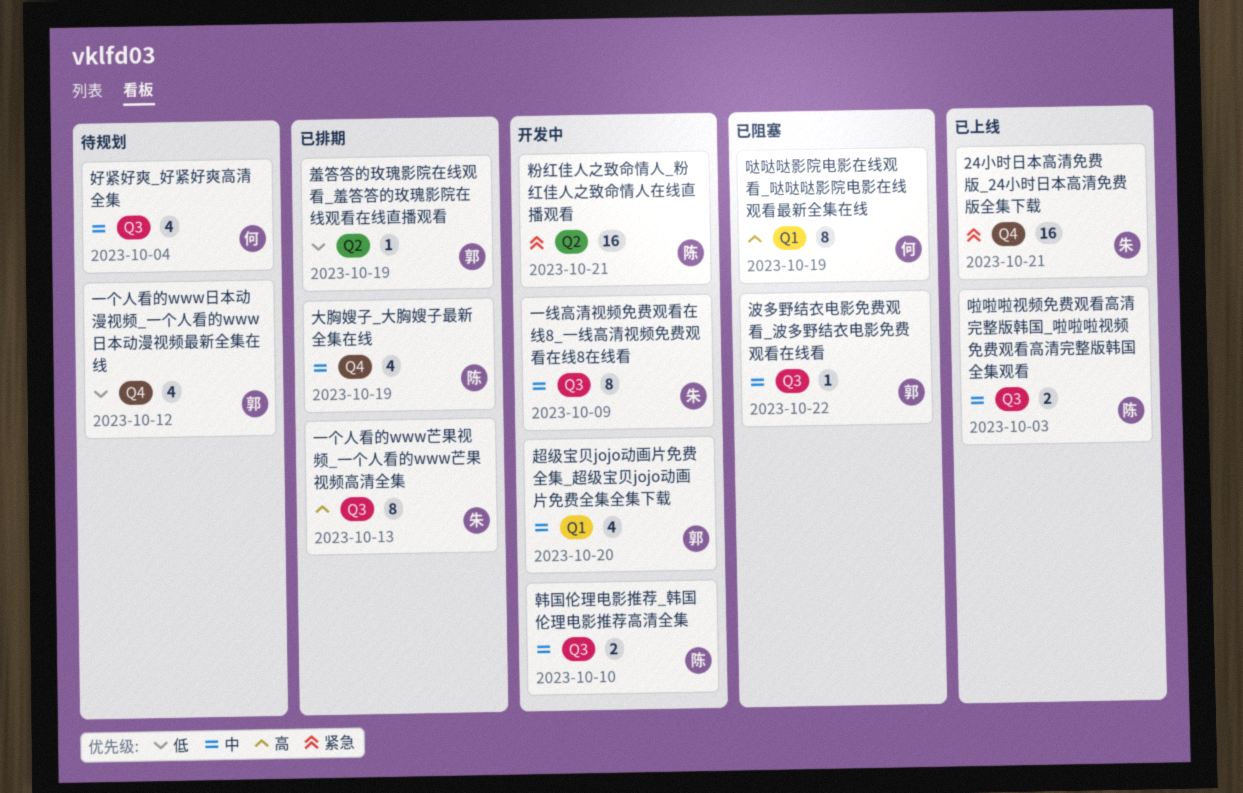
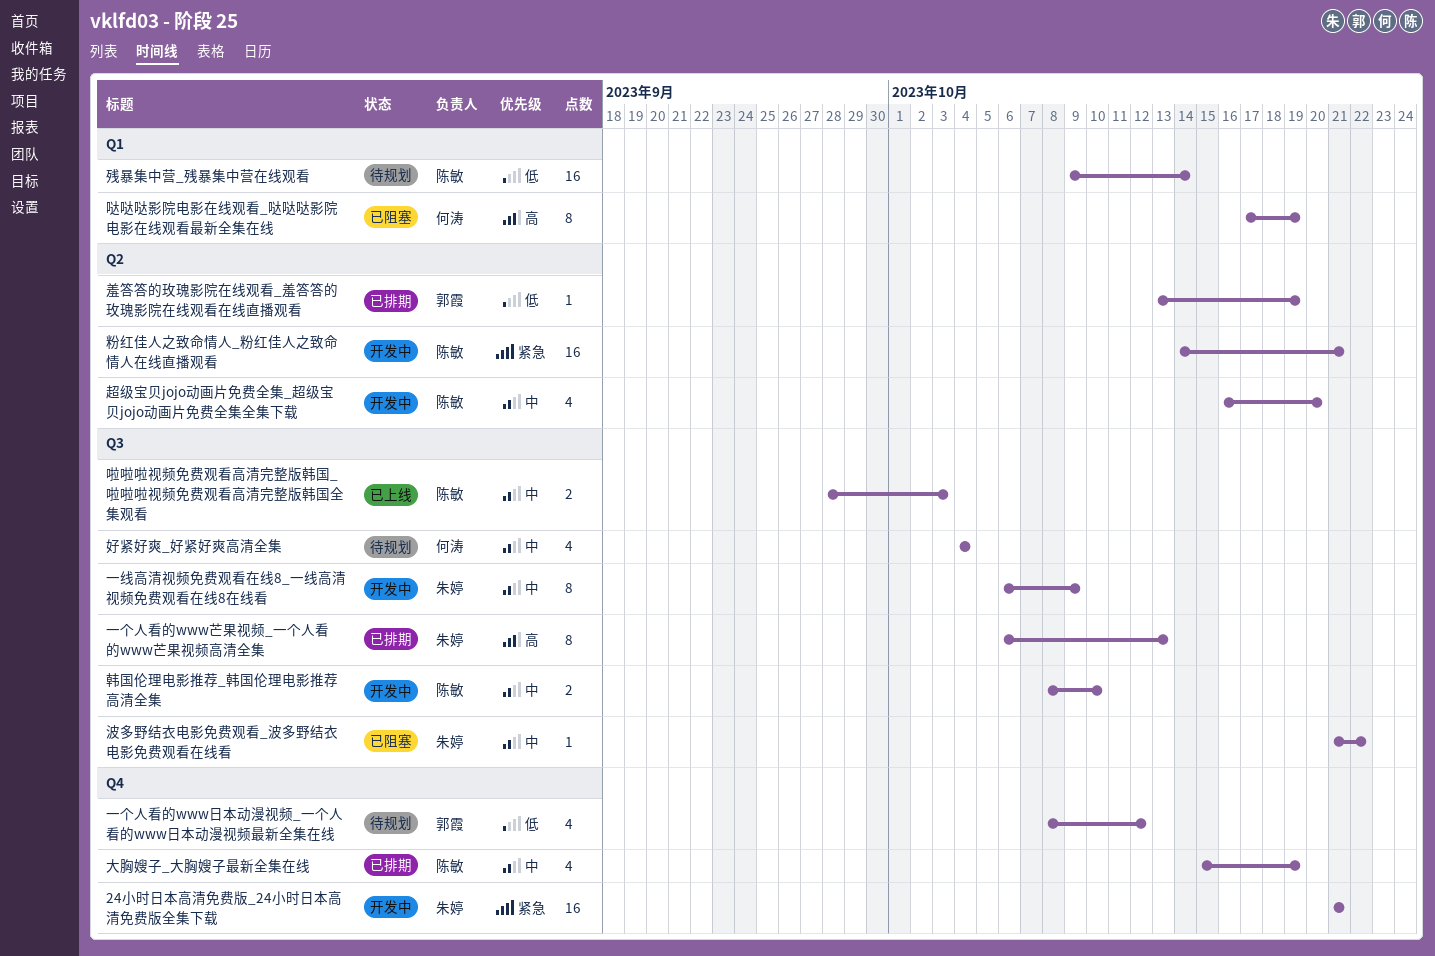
24小时日本高清免费版_24小时日本高清免费版全集下载, status: 已上线 -> 开发中
残暴集中营_残暴集中营在线观看: none -> present
波多野结衣电影免费观看_波多野结衣电影免费观看在线看, owner: 郭霞 -> 朱婷
超级宝贝jojo动画片免费全集_超级宝贝jojo动画片免费全集全集下载, owner: 郭霞 -> 陈敏
超级宝贝jojo动画片免费全集_超级宝贝jojo动画片免费全集全集下载, label: Q1 -> Q2

